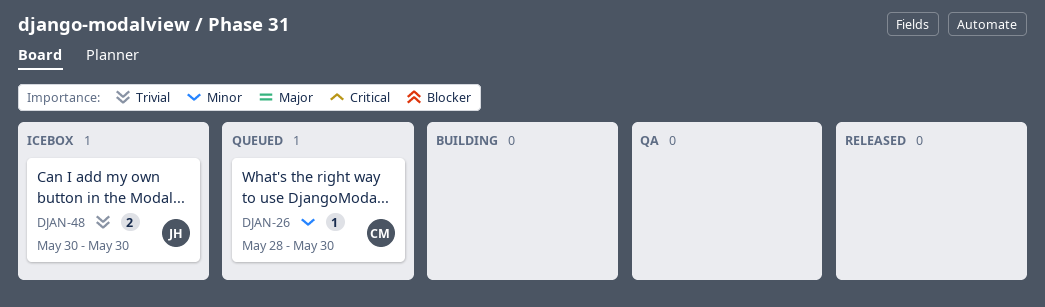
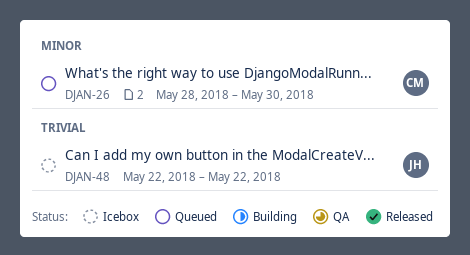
DJAN-48, start: May 30 -> May 22
DJAN-48, due: May 30 -> May 22

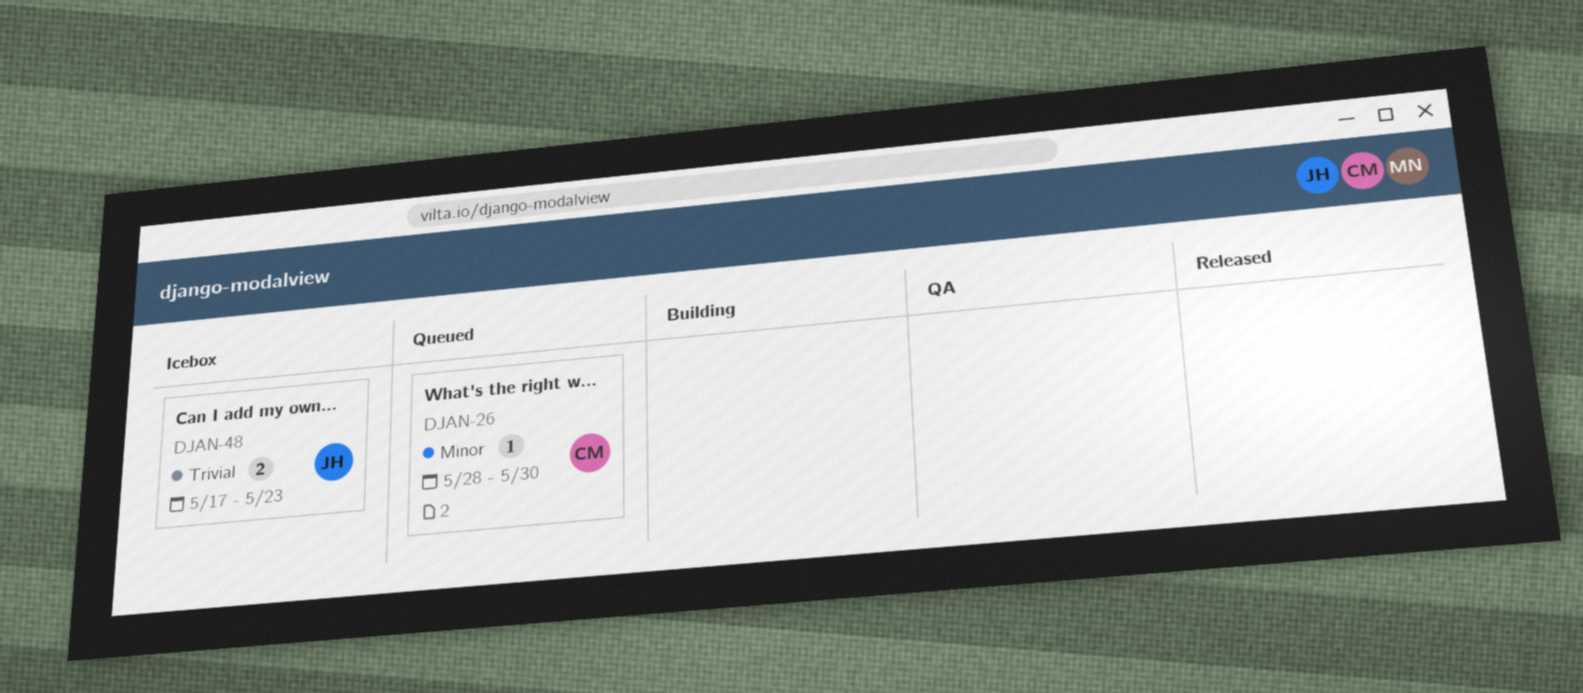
DJAN-48, start: May 22 -> May 17
DJAN-48, due: May 22 -> May 23

